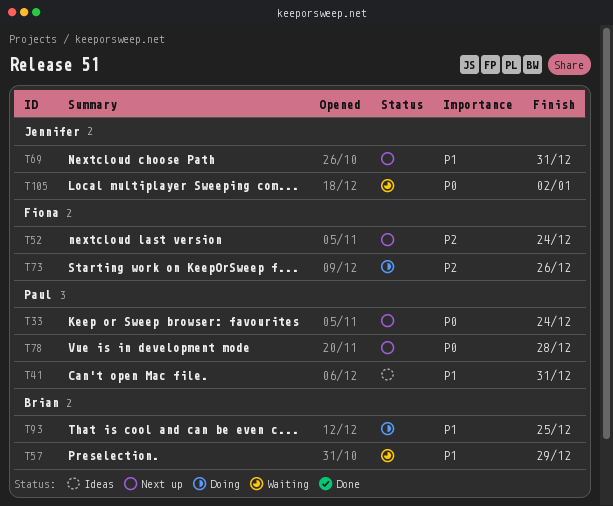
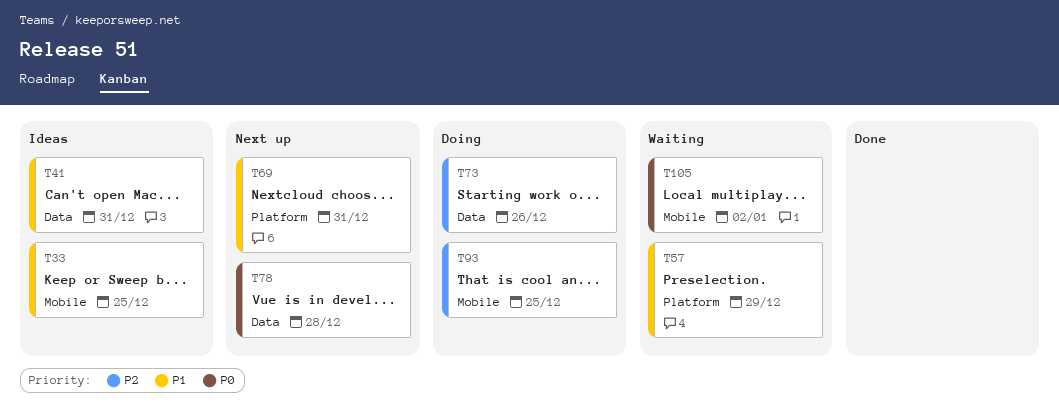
T33, status: Next up -> Ideas
T33, priority: P0 -> P1
T33, due: Dec 24 -> Dec 25
T52: present -> none
T93, priority: P1 -> P2

